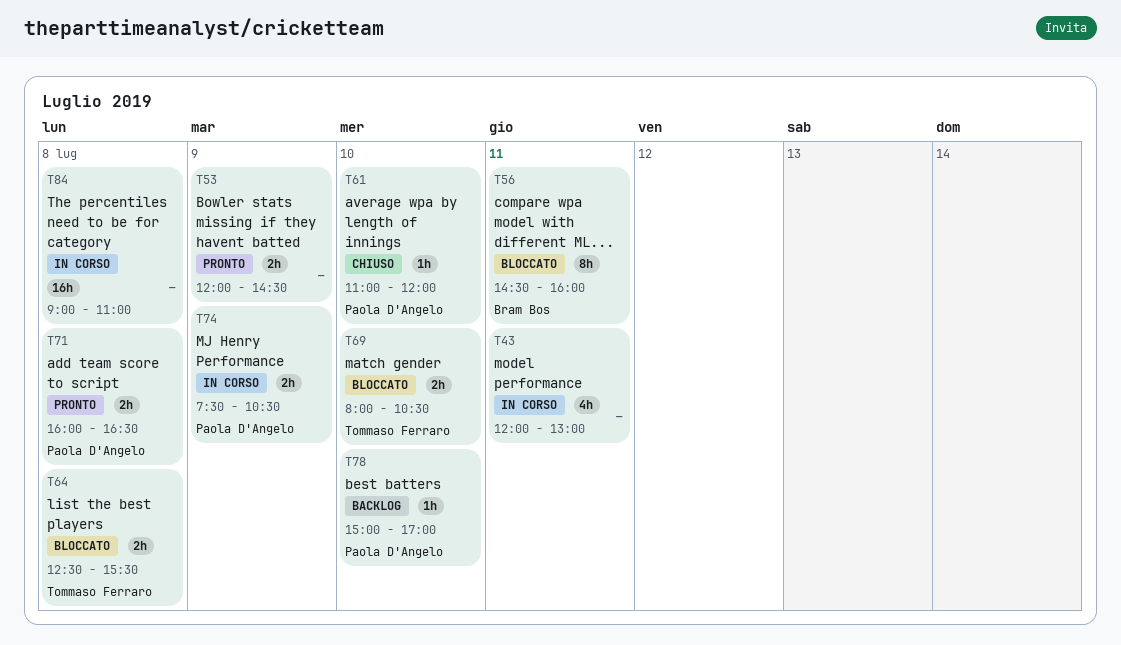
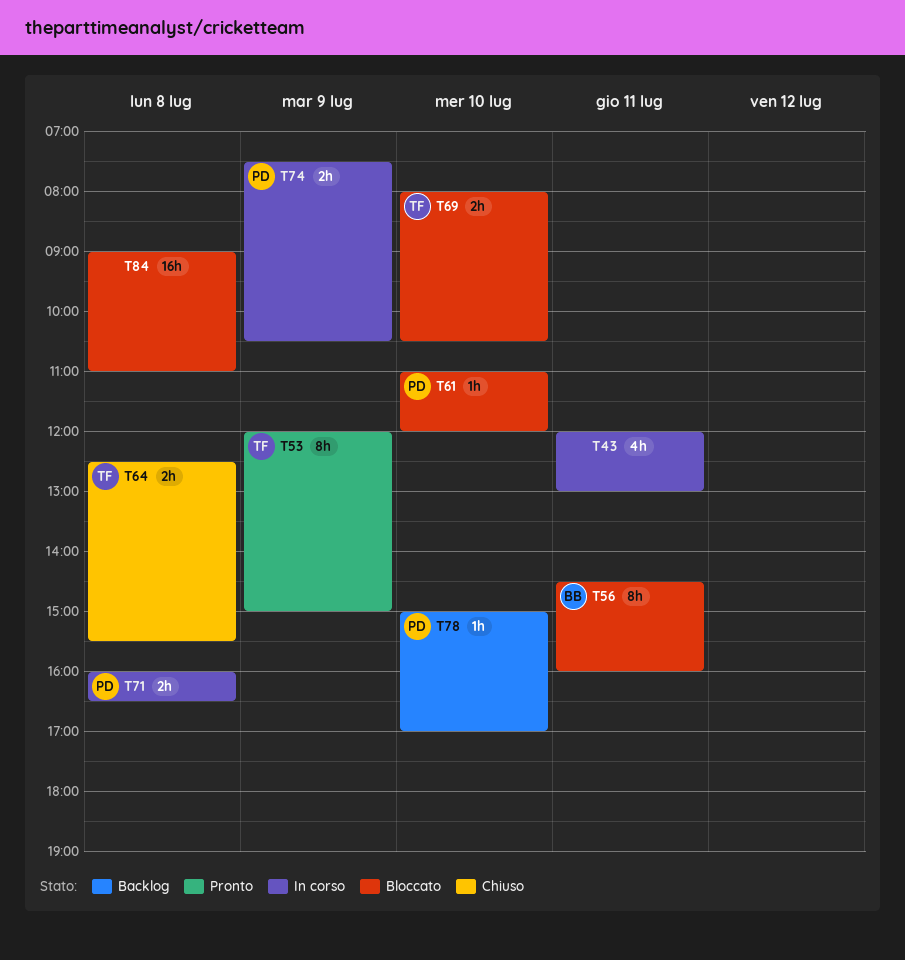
T53, owner: none -> Tommaso Ferraro
T53, estimate: 2h -> 8h
T53, ends: 14:30 -> 15:00
T61, status: Chiuso -> Bloccato
T64, status: Bloccato -> Chiuso
T71, status: Pronto -> In corso
T84, status: In corso -> Bloccato

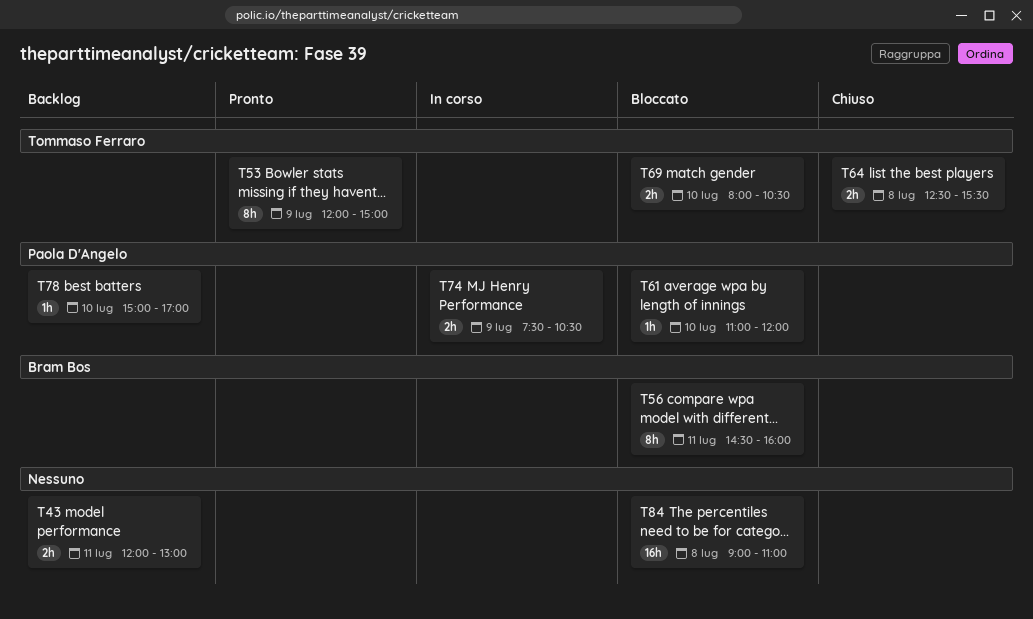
T43, status: In corso -> Backlog
T43, estimate: 4h -> 2h
T71: present -> none

